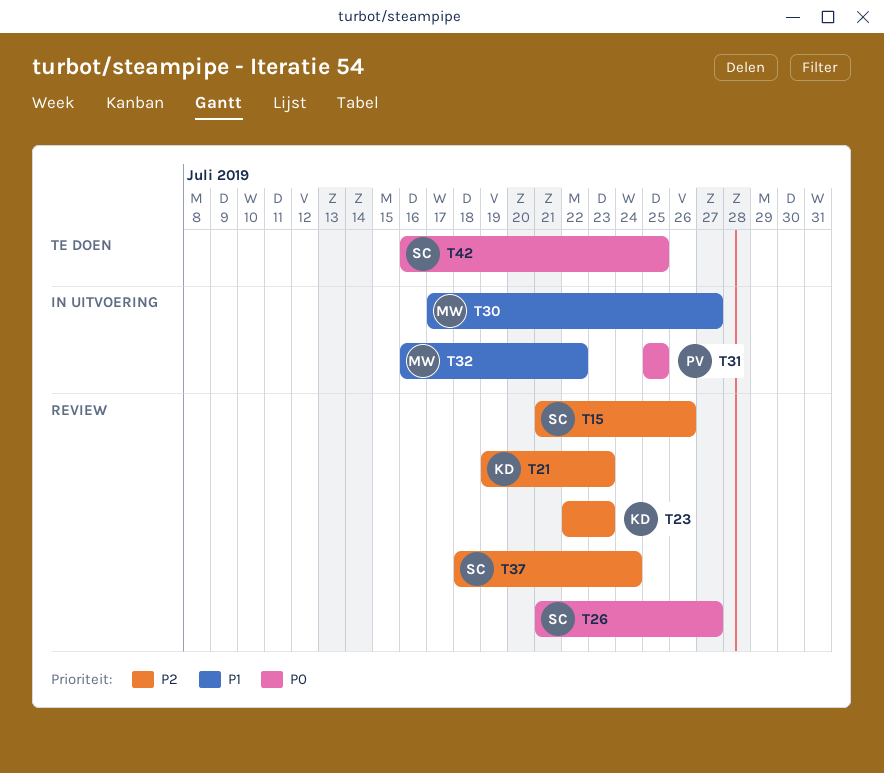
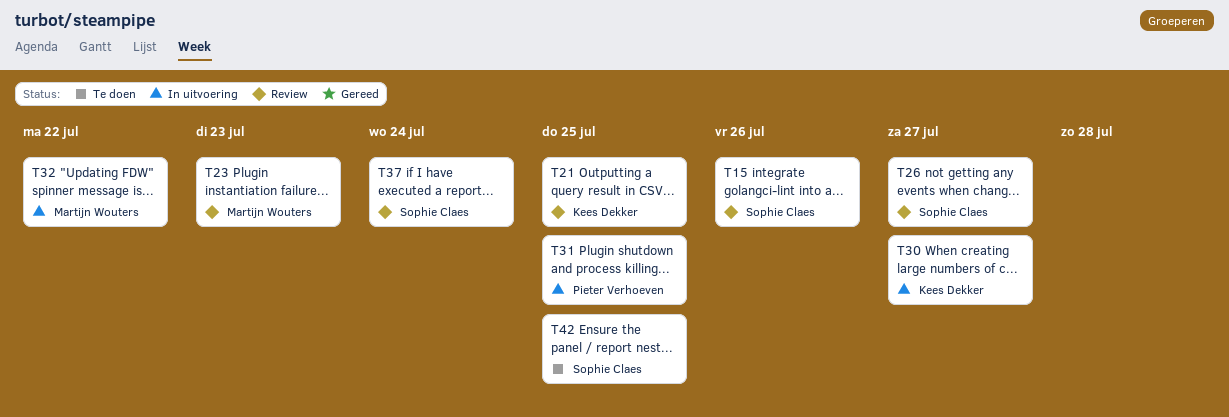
T21, due: Jul 23 -> Jul 25
T23, owner: Kees Dekker -> Martijn Wouters
T30, owner: Martijn Wouters -> Kees Dekker

